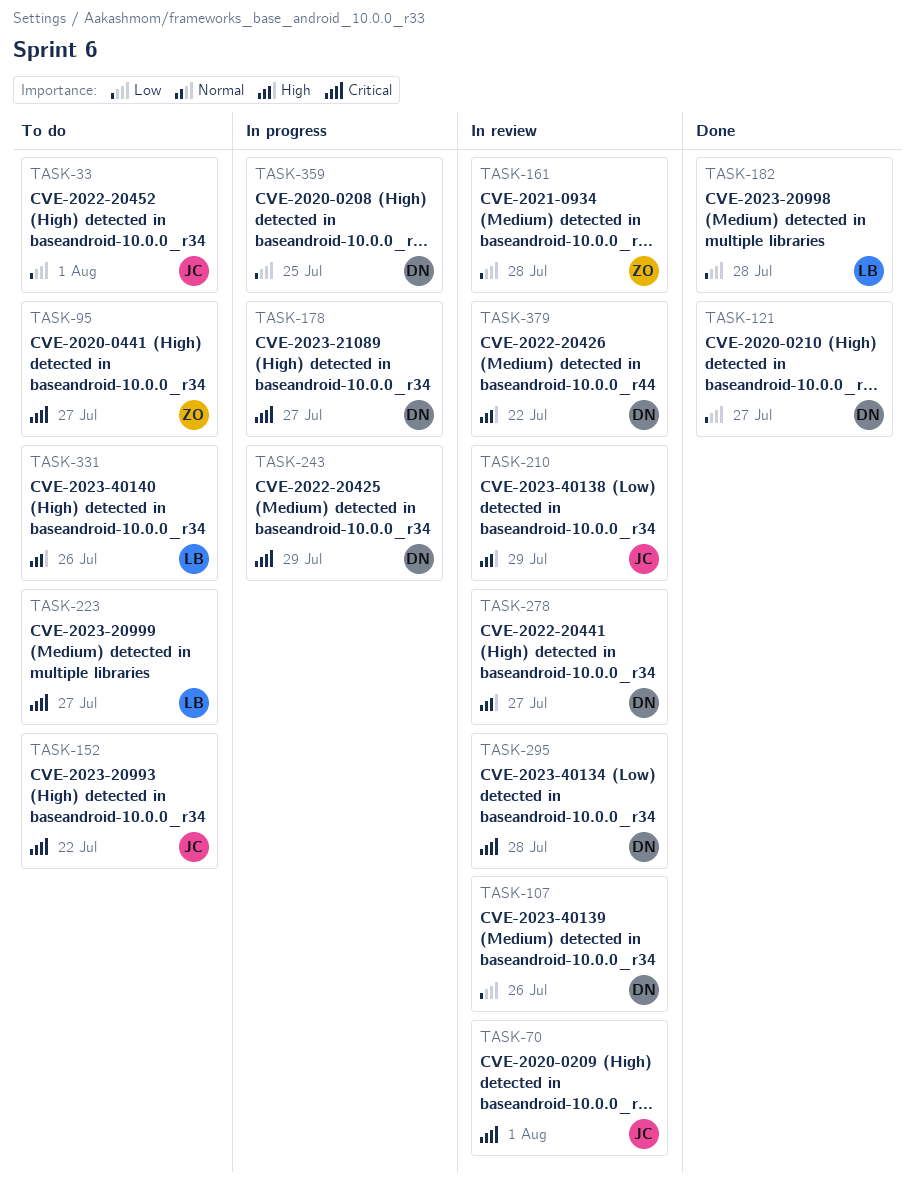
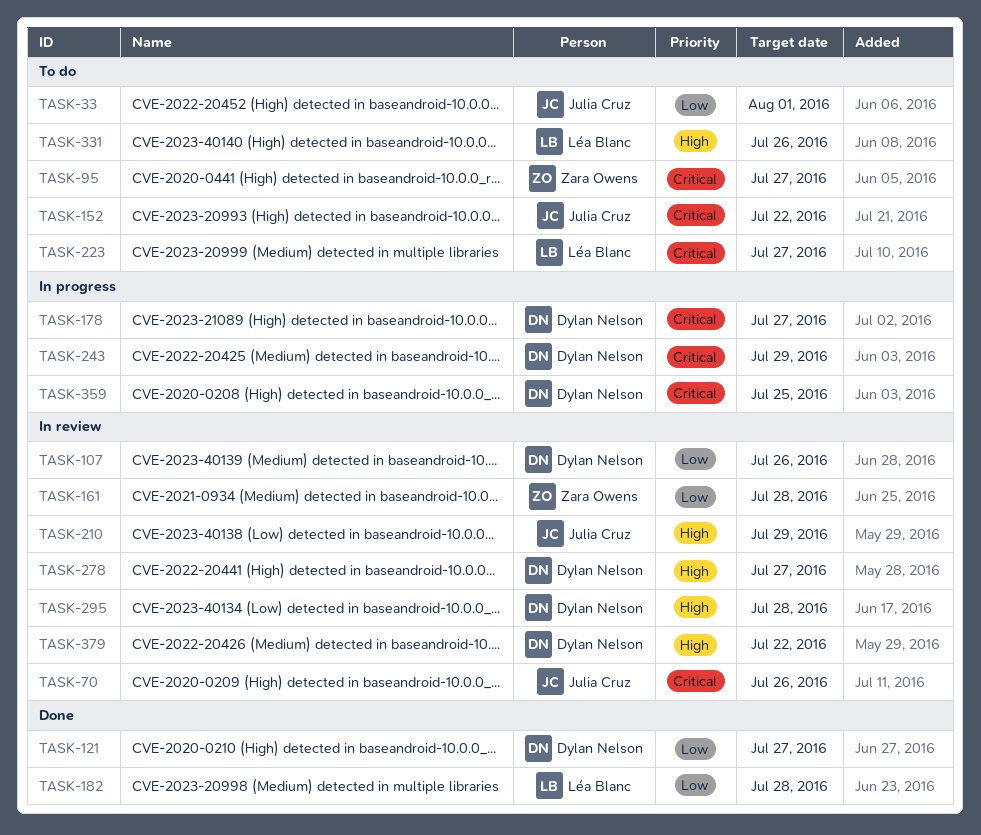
TASK-70, due: Aug 1 -> Jul 26
TASK-295, priority: Critical -> High
TASK-359, priority: Low -> Critical

